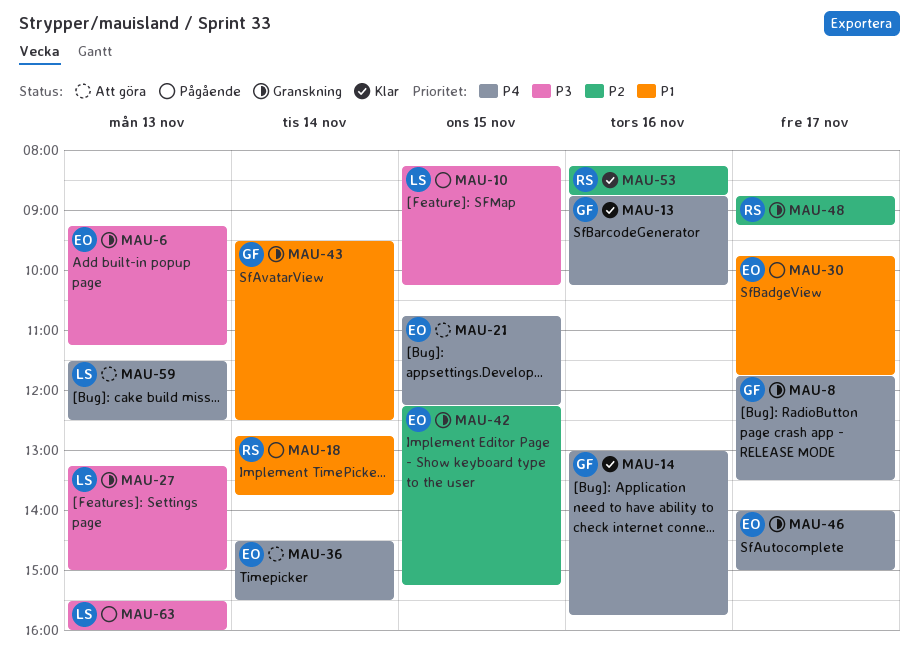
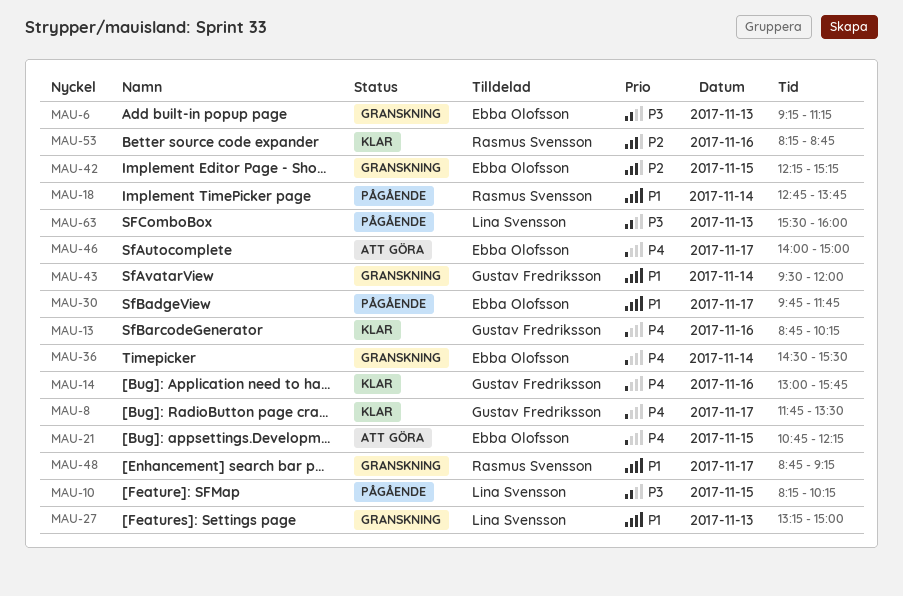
MAU-8, status: Granskning -> Klar
MAU-27, priority: P3 -> P1
MAU-36, status: Att göra -> Granskning
MAU-43, ends: 12:30 -> 12:00
MAU-46, status: Granskning -> Att göra
MAU-48, priority: P2 -> P1
MAU-59: present -> none

